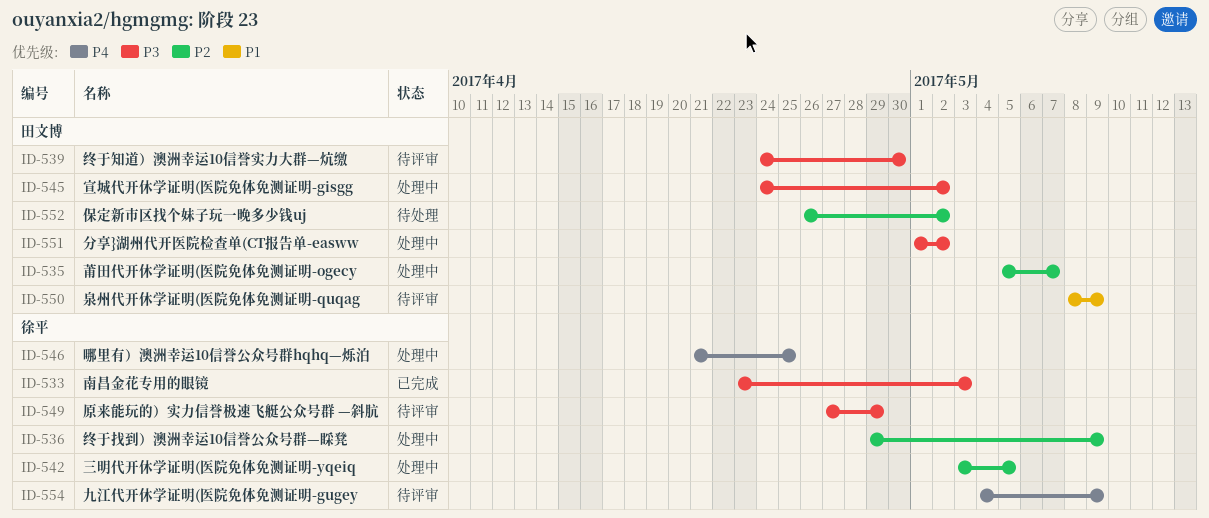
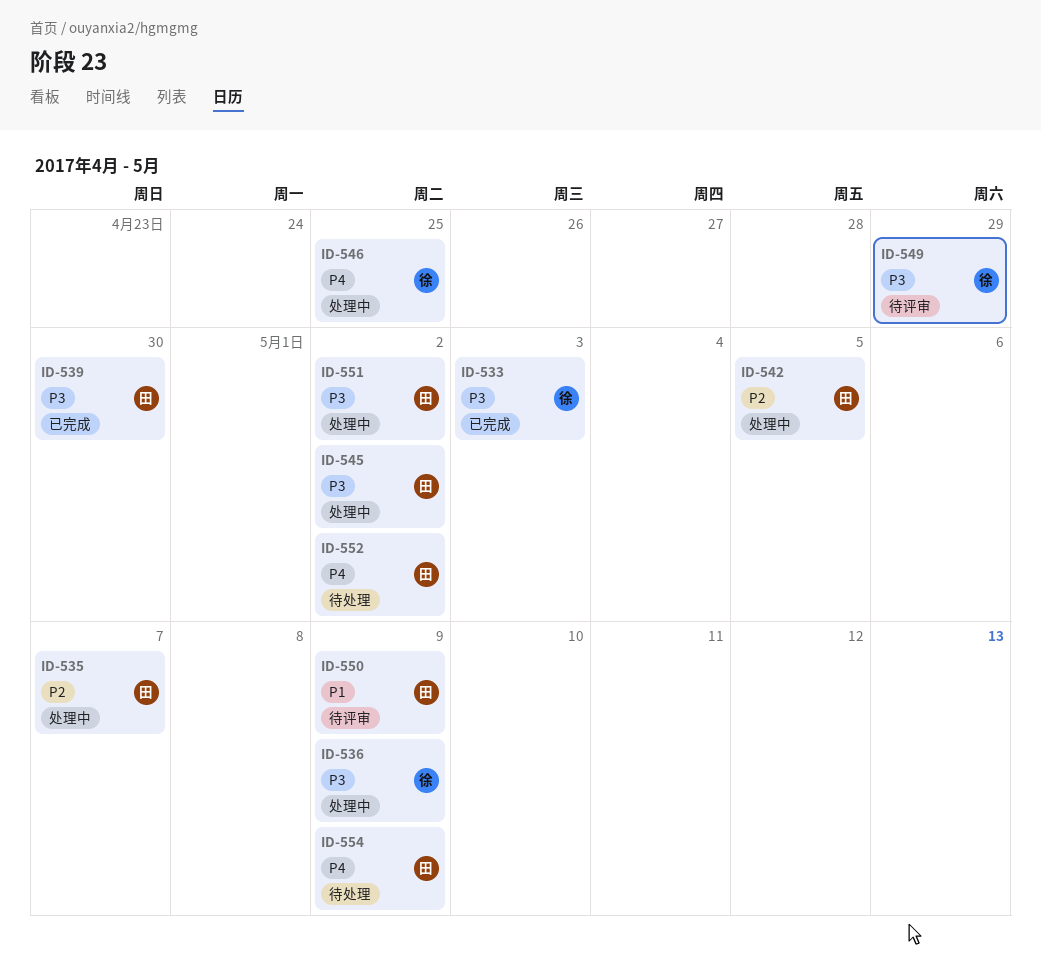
ID-536, priority: P2 -> P3
ID-539, status: 待评审 -> 已完成
ID-542, owner: 徐平 -> 田文博
ID-552, priority: P2 -> P4
ID-554, status: 待评审 -> 待处理
ID-554, owner: 徐平 -> 田文博

